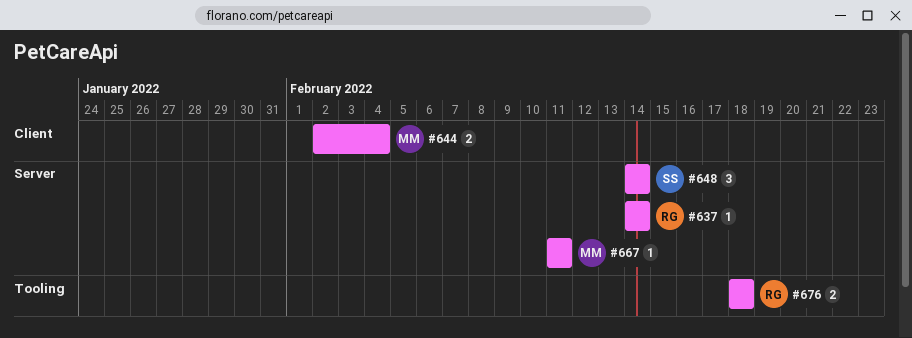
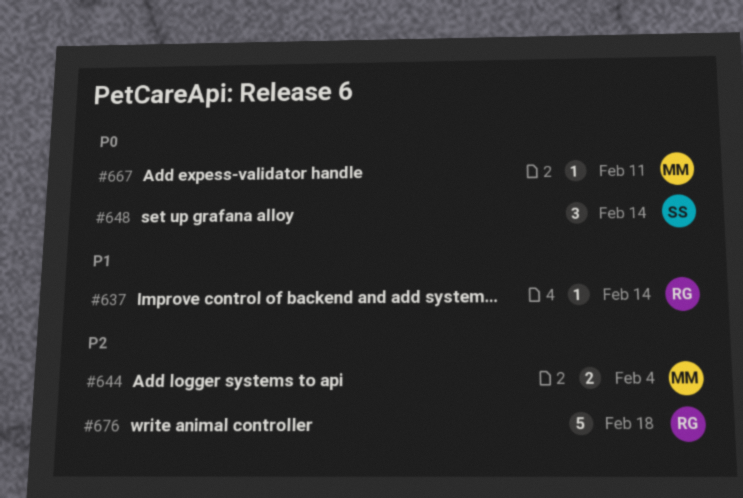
#676, estimate: 2 -> 5

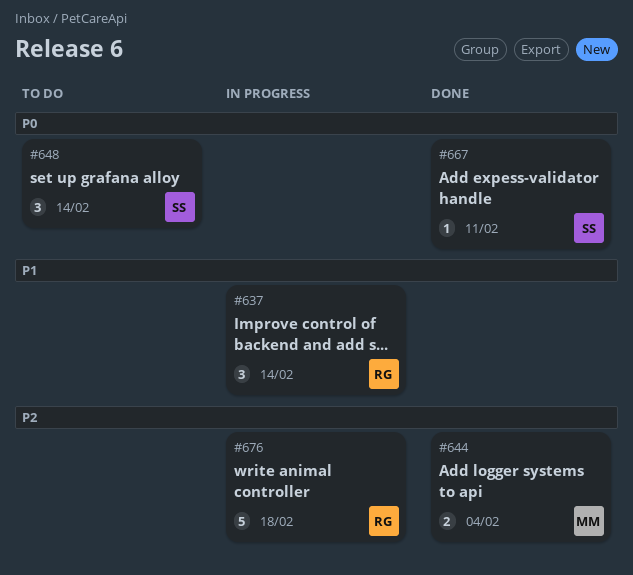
#637, estimate: 1 -> 3
#667, owner: MM -> SS

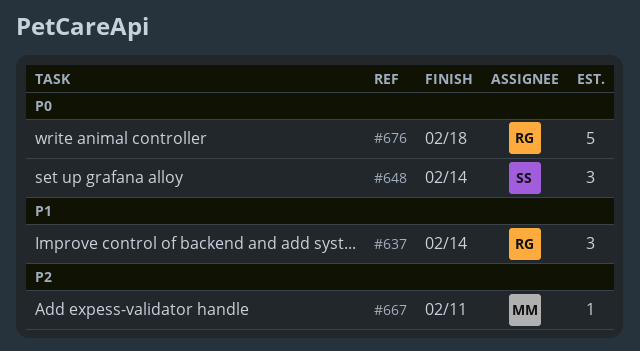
#644: present -> none
#667, owner: SS -> MM
#667, priority: P0 -> P2
#676, priority: P2 -> P0

